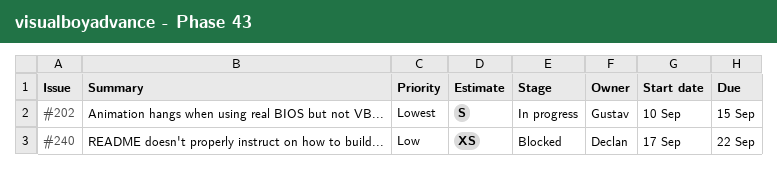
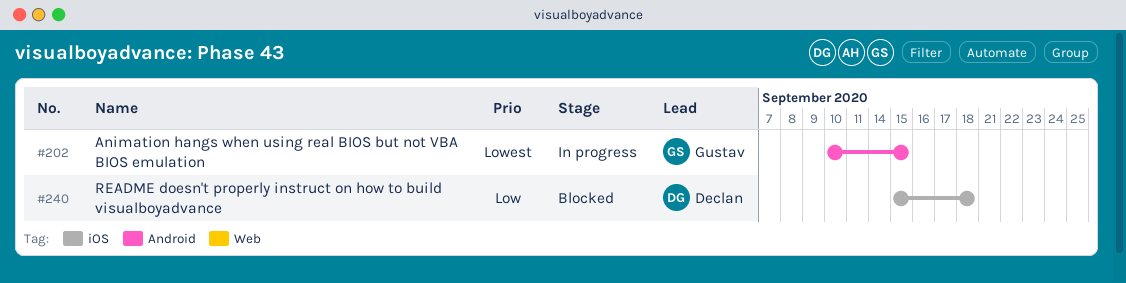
#240, start: Sep 17 -> Sep 15
#240, due: Sep 22 -> Sep 18

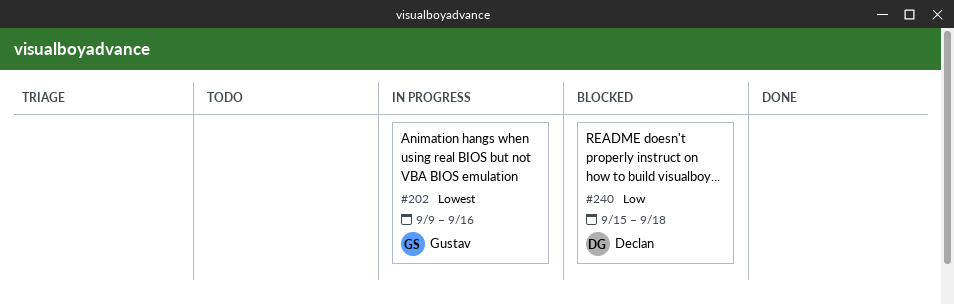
#202, start: Sep 10 -> Sep 9
#202, due: Sep 15 -> Sep 16

